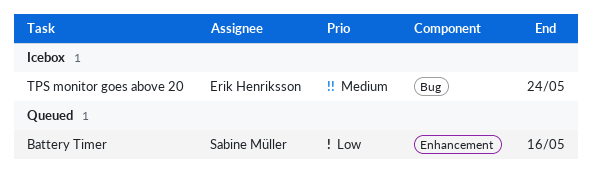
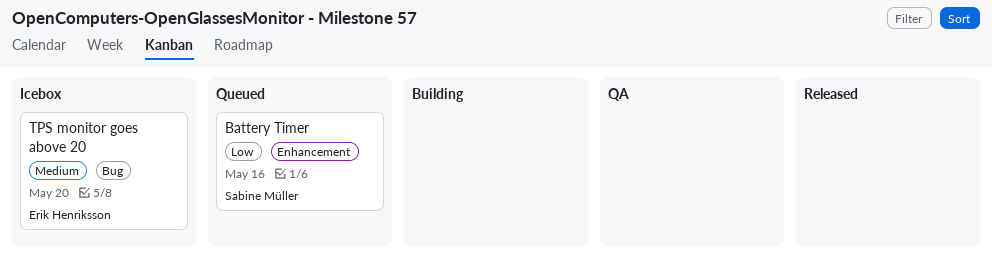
TPS monitor goes above 20, due: May 24 -> May 20

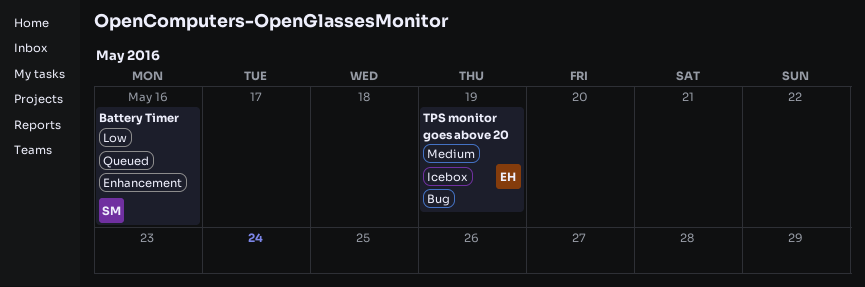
TPS monitor goes above 20, due: May 20 -> May 19

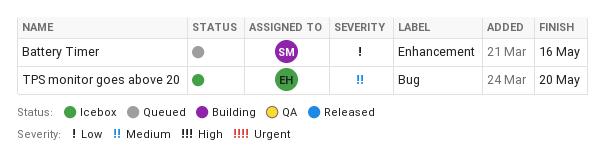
TPS monitor goes above 20, due: May 19 -> May 20

